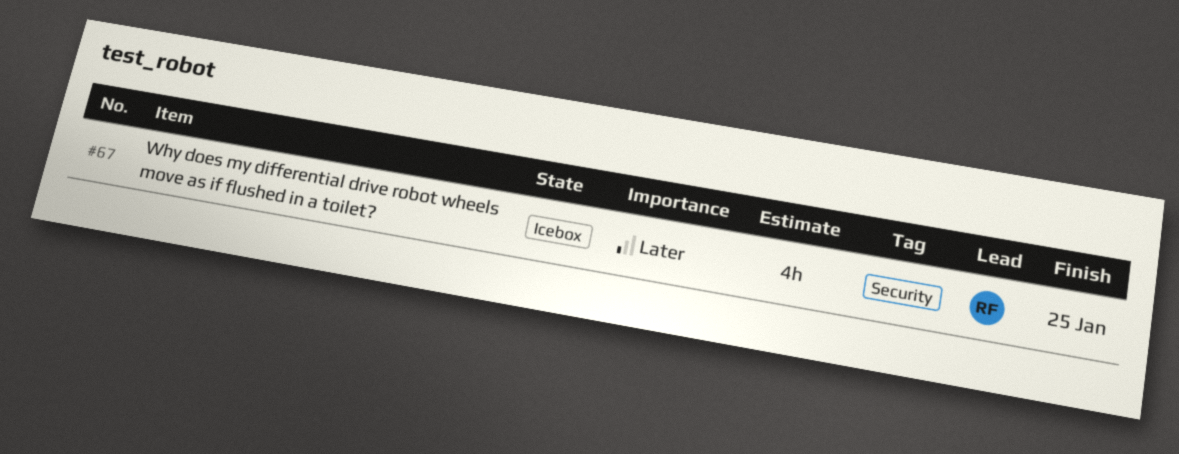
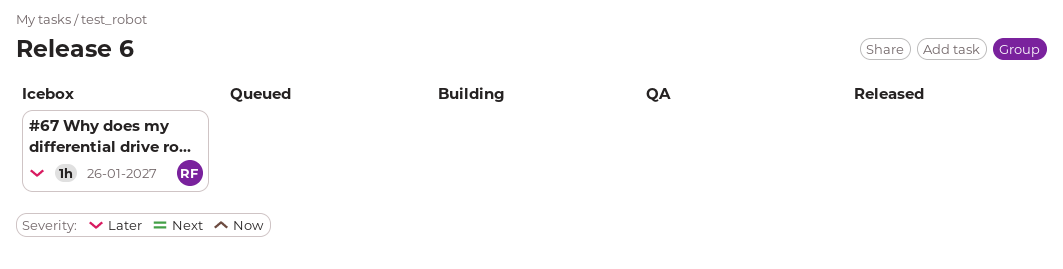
#67, estimate: 4h -> 1h
#67, due: Jan 25 -> Jan 26

